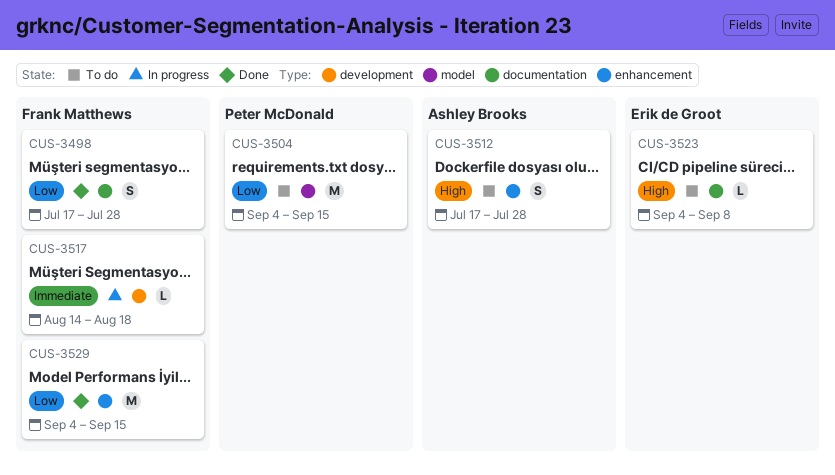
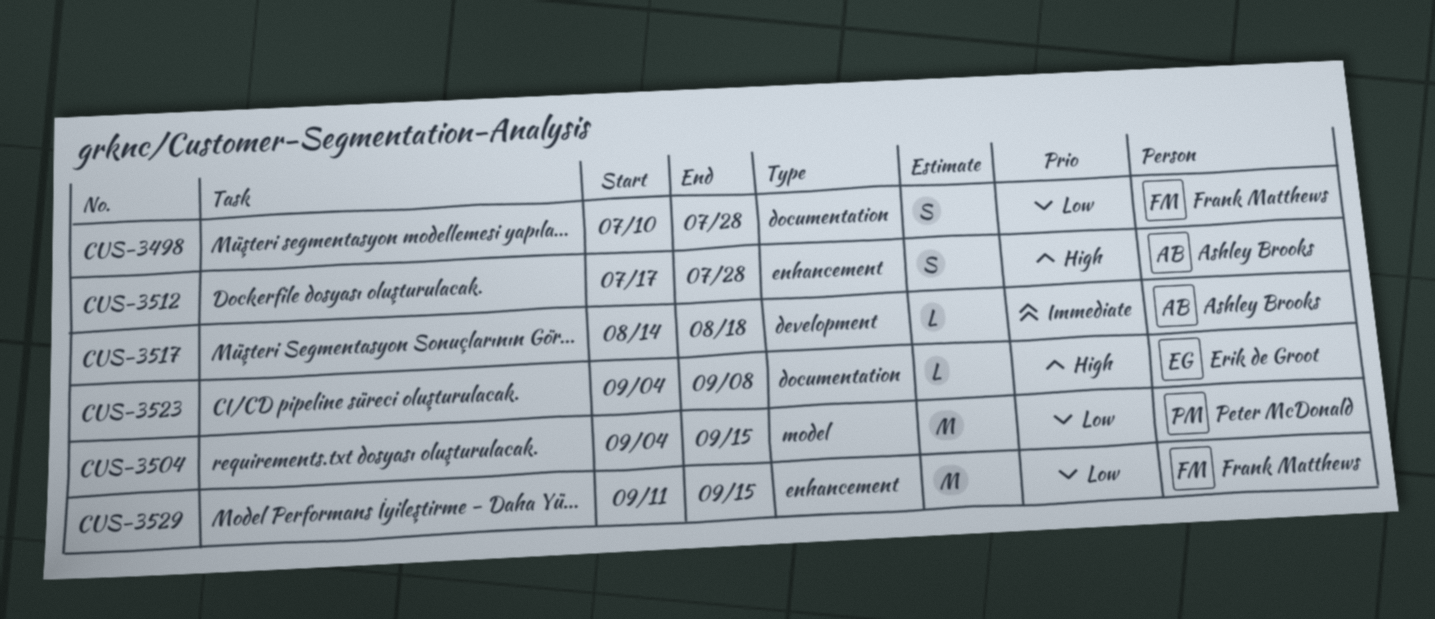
CUS-3498, start: Jul 17 -> Jul 10
CUS-3517, owner: Frank Matthews -> Ashley Brooks
CUS-3529, start: Sep 4 -> Sep 11

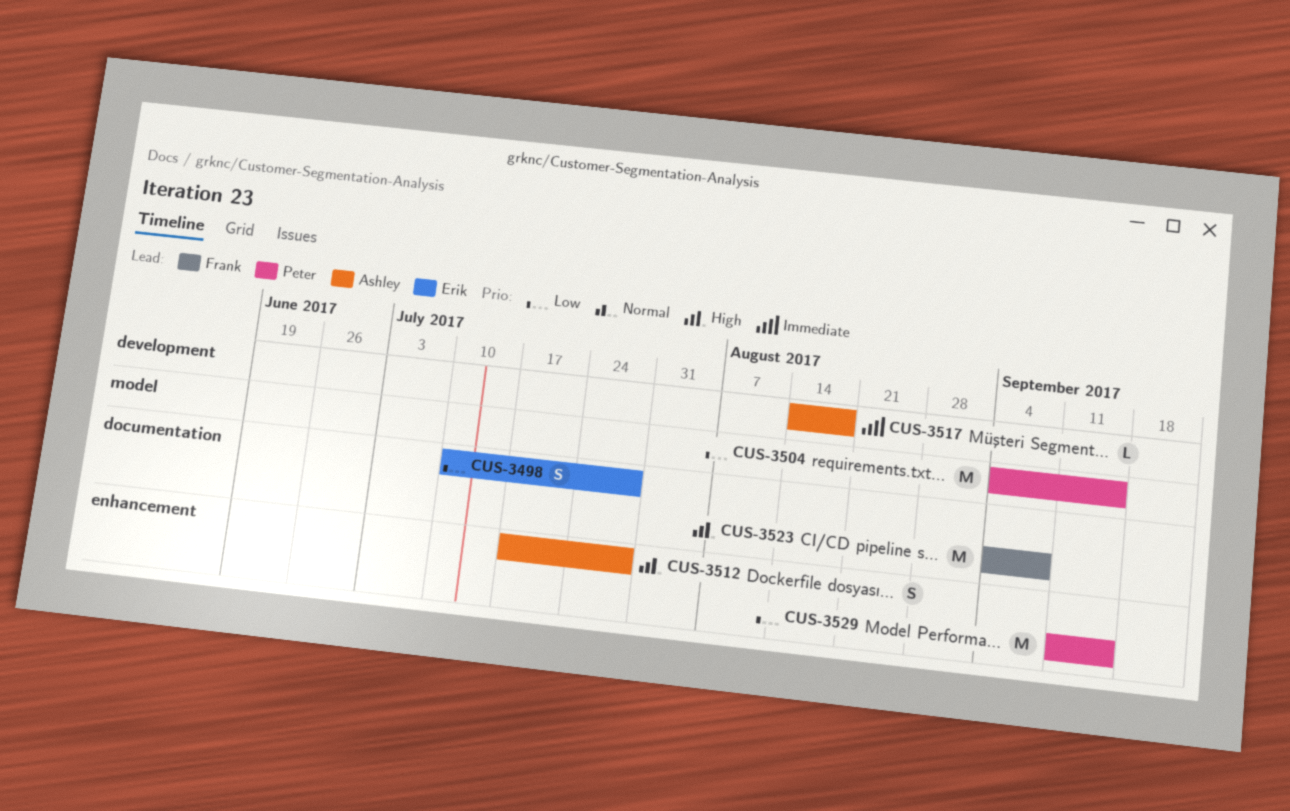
CUS-3498, owner: Frank Matthews -> Erik de Groot
CUS-3523, owner: Erik de Groot -> Frank Matthews
CUS-3523, estimate: L -> M
CUS-3529, owner: Frank Matthews -> Peter McDonald

